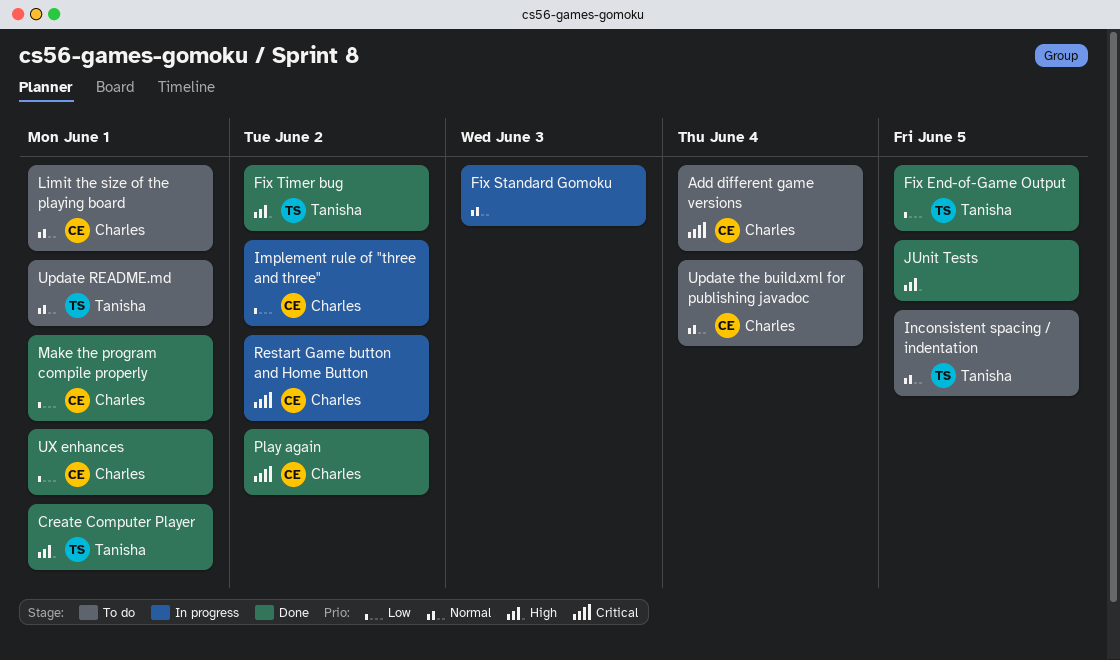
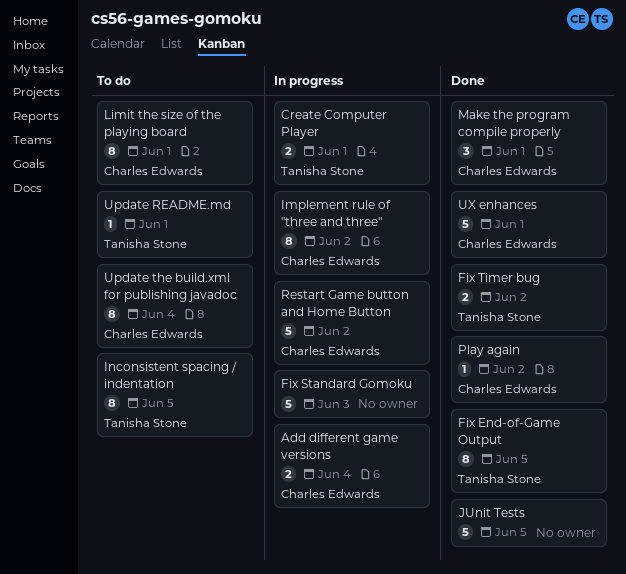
Add different game versions, status: To do -> In progress
Create Computer Player, status: Done -> In progress

